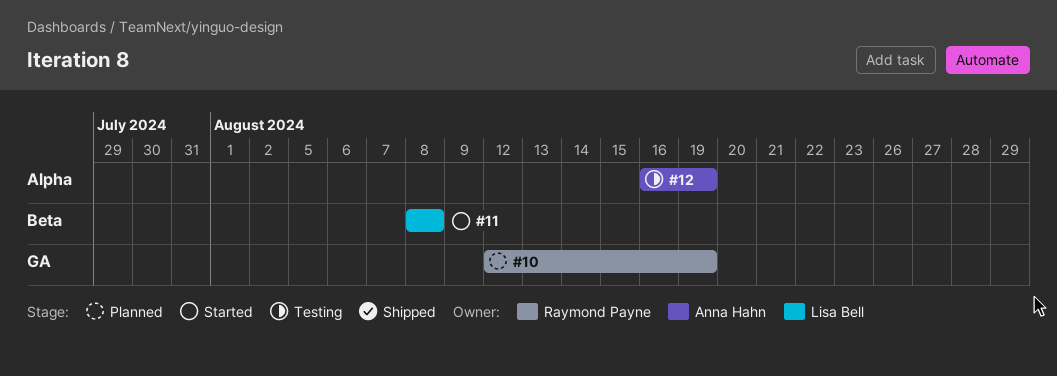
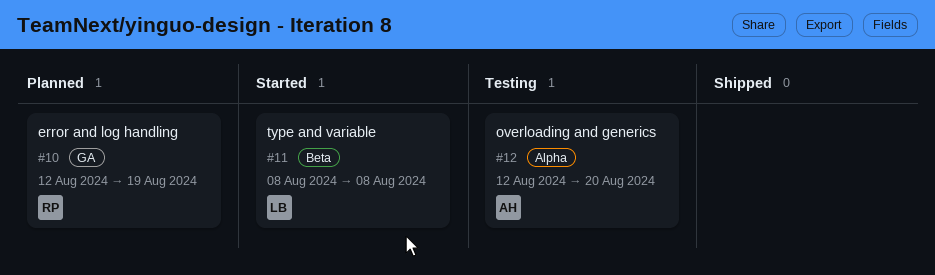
#12, start: Aug 16 -> Aug 12
#12, due: Aug 19 -> Aug 20

